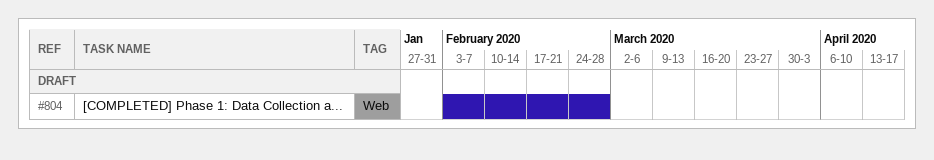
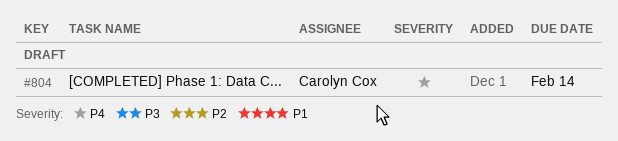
#804, due: Feb 28 -> Feb 14

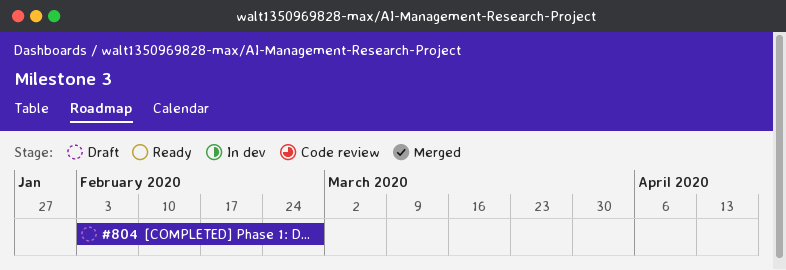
#804, due: Feb 14 -> Feb 28

